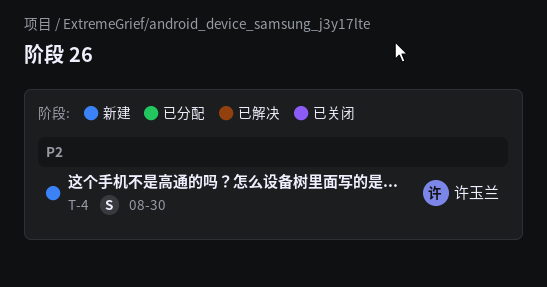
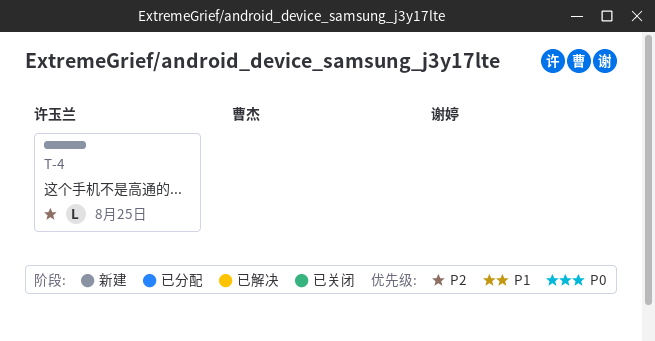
T-4, estimate: S -> L
T-4, due: Aug 30 -> Aug 25

